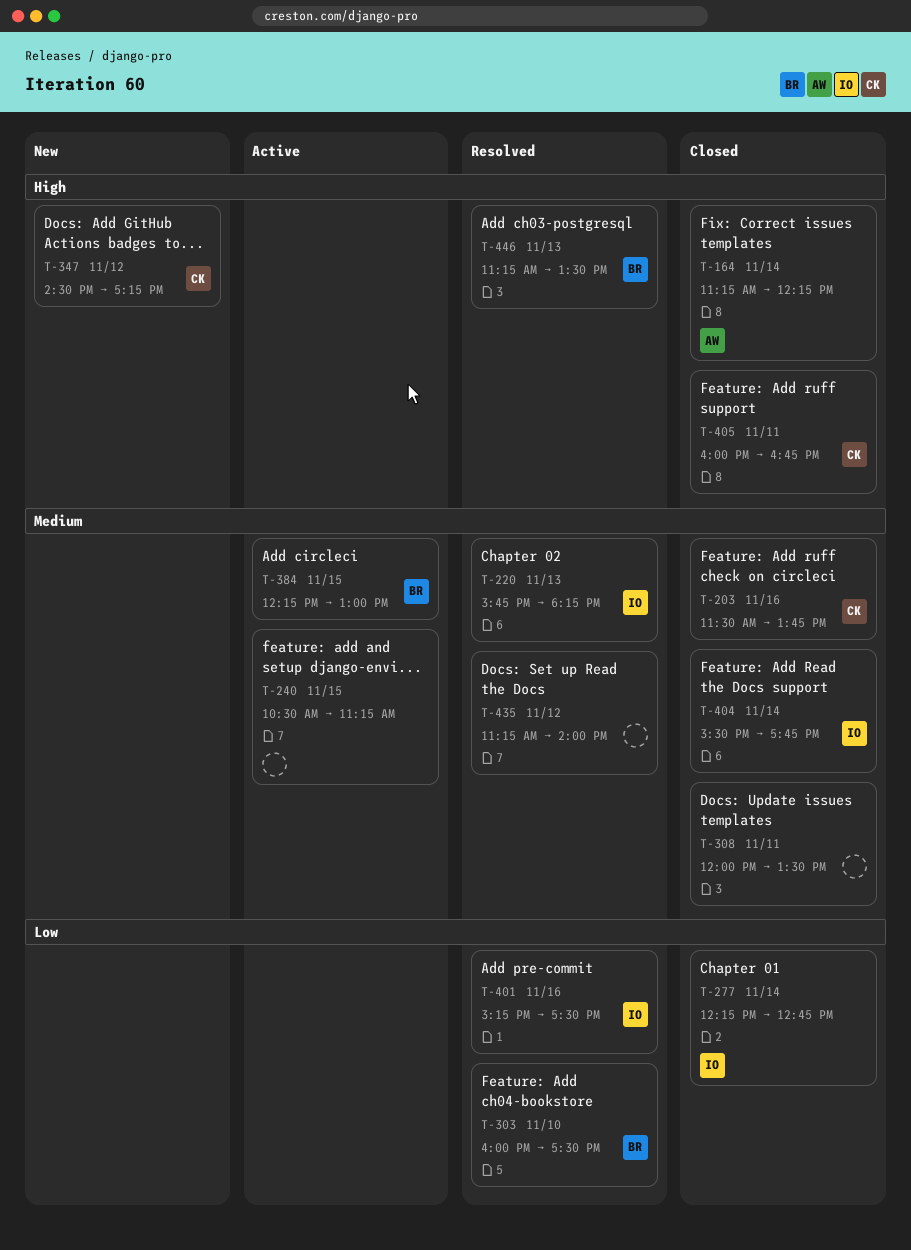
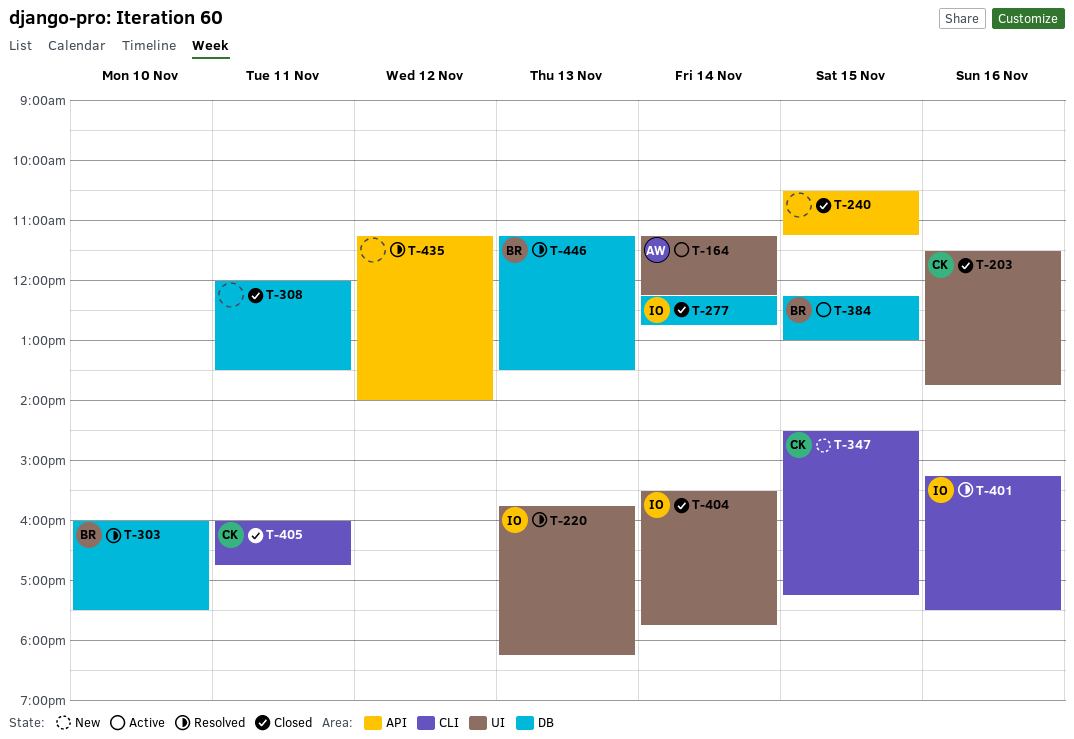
T-164, status: Closed -> Active
T-240, status: Active -> Closed
T-347, day: Nov 12 -> Nov 15

